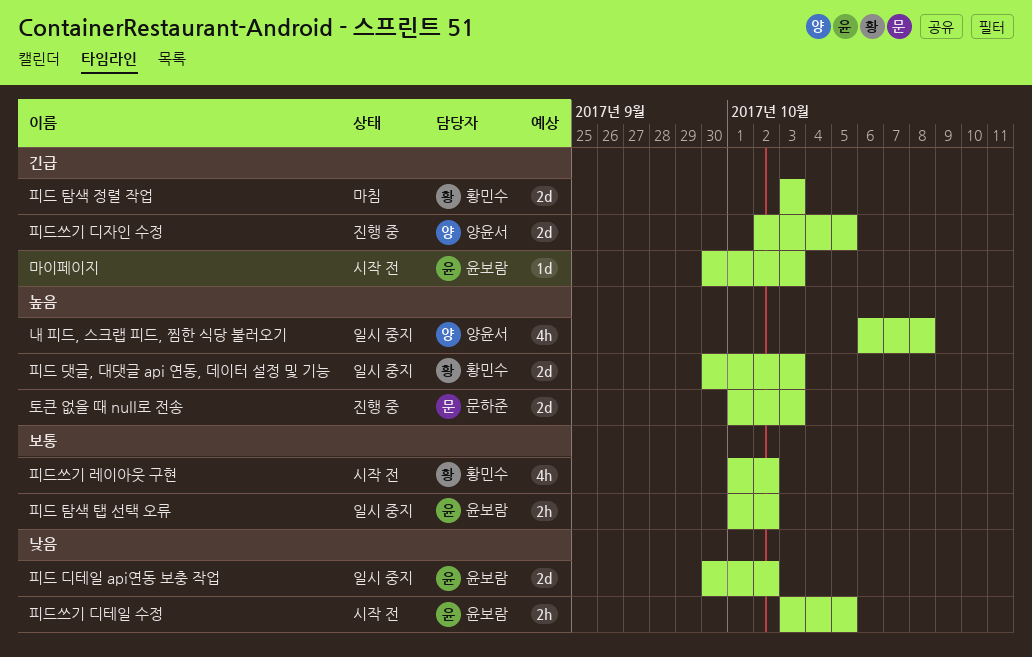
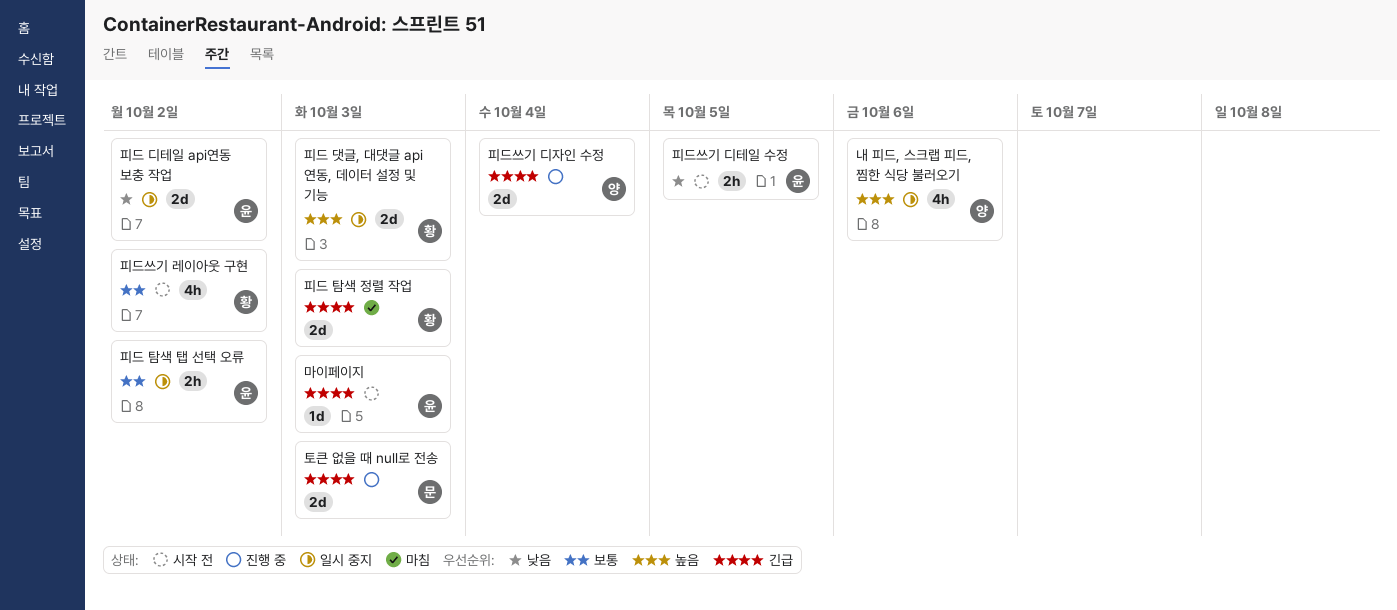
내 피드, 스크랩 피드, 찜한 식당 불러오기, due: Oct 8 -> Oct 6
토큰 없을 때 null로 전송, priority: 높음 -> 긴급
피드쓰기 디자인 수정, due: Oct 5 -> Oct 4

